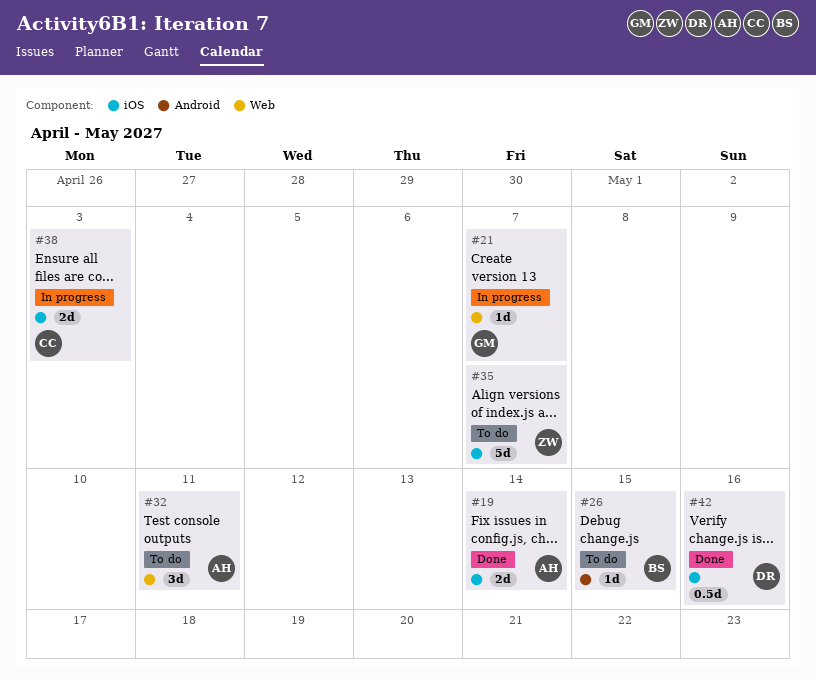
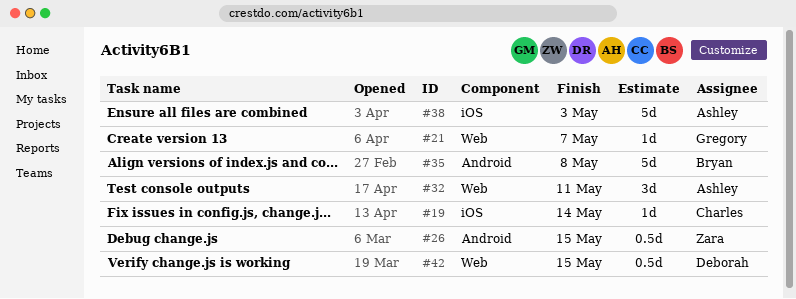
#19, owner: Ashley -> Charles
#19, estimate: 2d -> 1d
#26, owner: Bryan -> Zara
#26, estimate: 1d -> 0.5d
#35, owner: Zara -> Bryan
#35, label: iOS -> Android
#35, due: May 7 -> May 8
#38, owner: Charles -> Ashley
#38, estimate: 2d -> 5d
#42, label: iOS -> Web
#42, due: May 16 -> May 15

